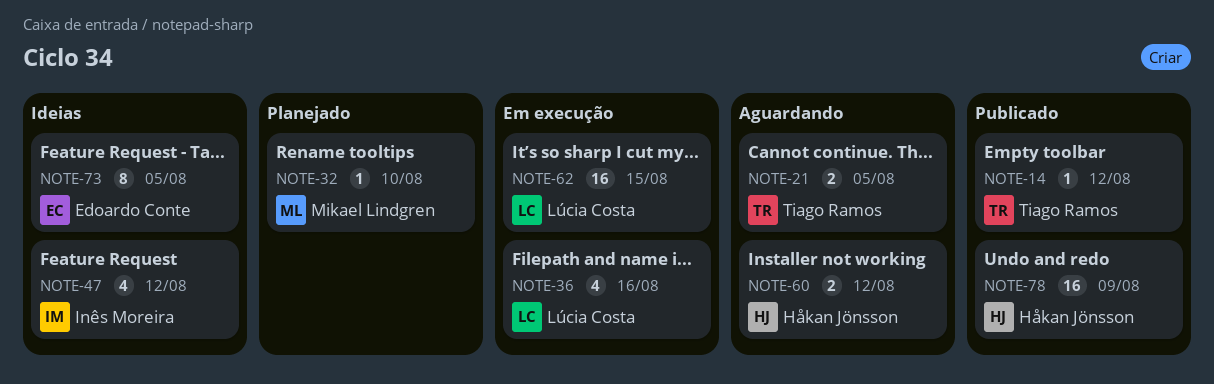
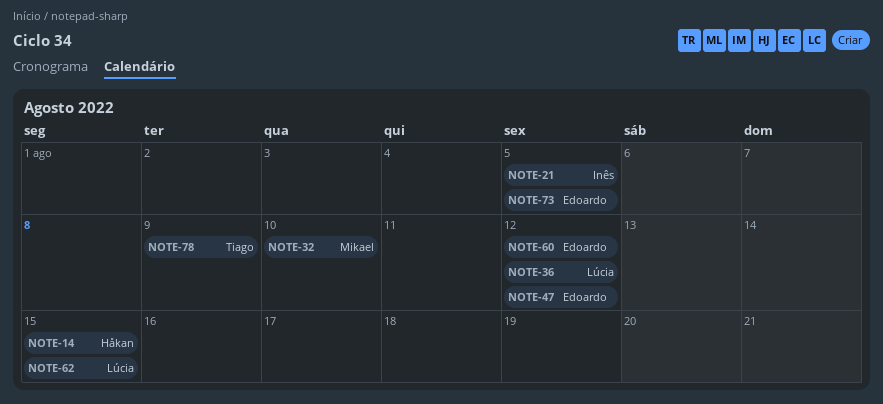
NOTE-14, owner: Tiago Ramos -> Håkan Jönsson
NOTE-14, due: Aug 12 -> Aug 15
NOTE-21, owner: Tiago Ramos -> Inês Moreira
NOTE-36, due: Aug 16 -> Aug 12
NOTE-47, owner: Inês Moreira -> Edoardo Conte
NOTE-60, owner: Håkan Jönsson -> Edoardo Conte
NOTE-78, owner: Håkan Jönsson -> Tiago Ramos

